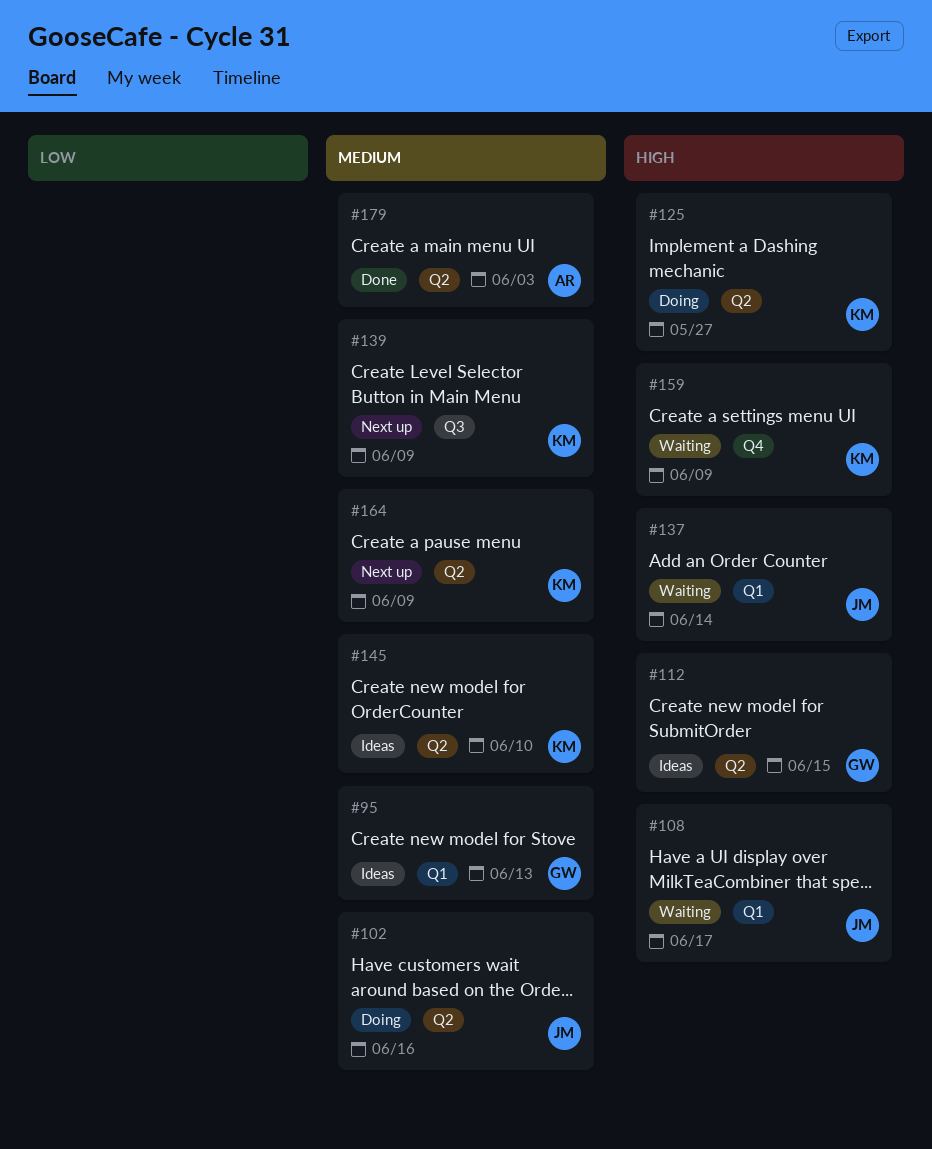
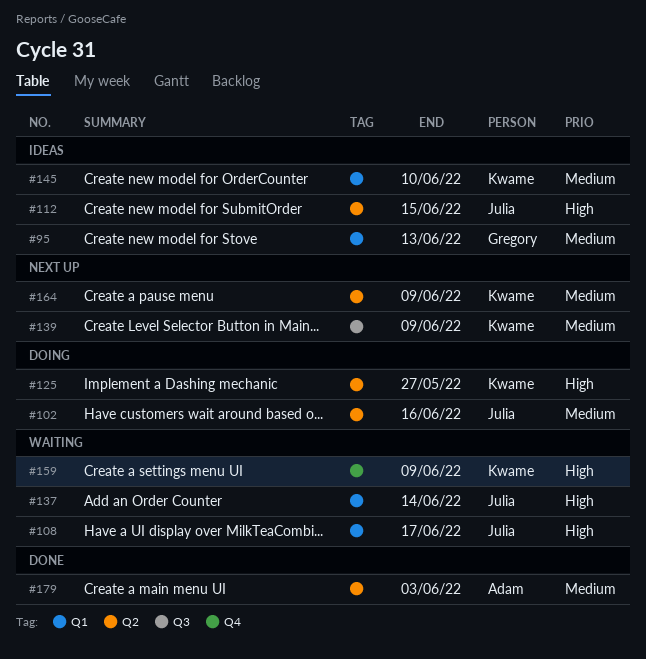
#112, owner: Gregory -> Julia
#145, label: Q2 -> Q1

